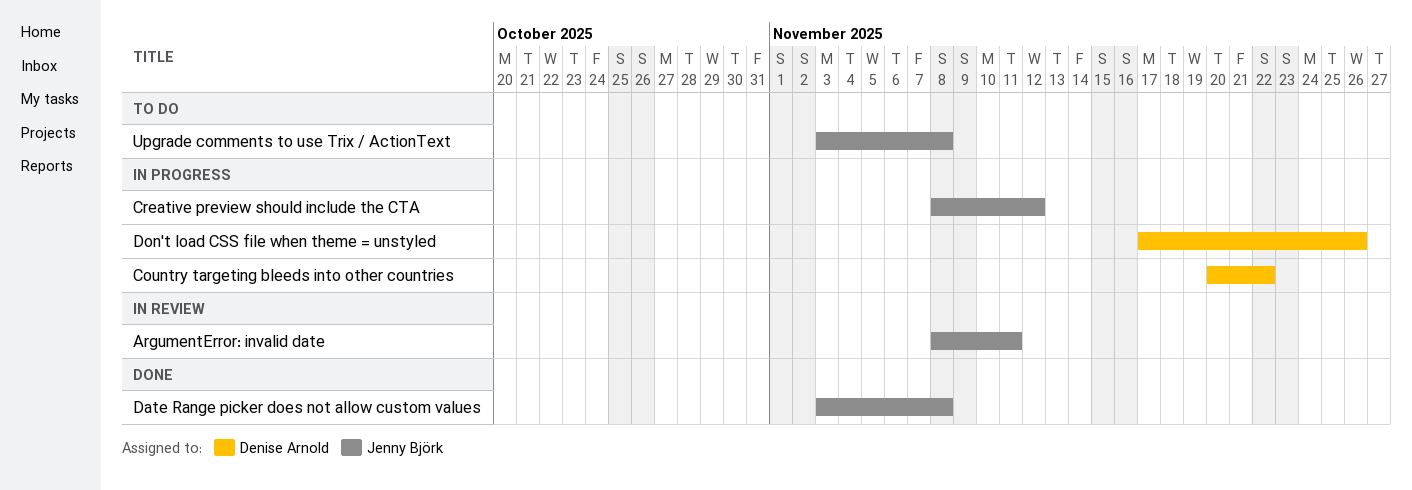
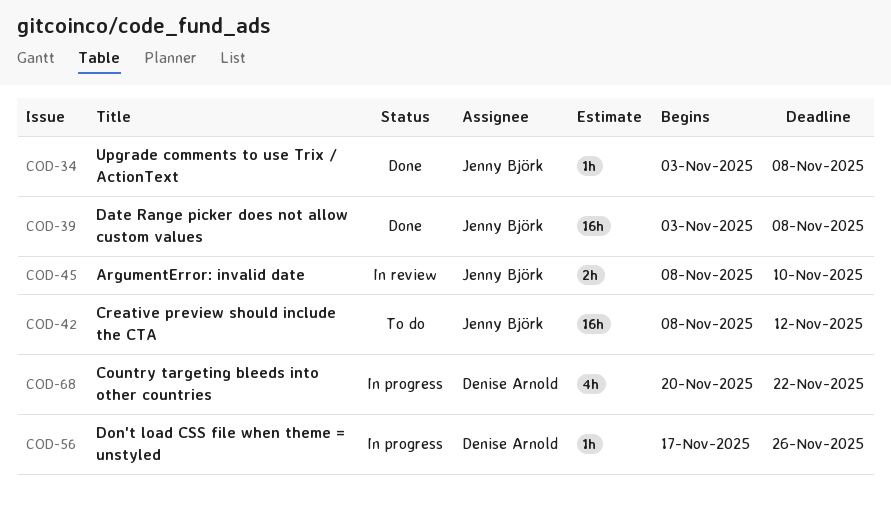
ArgumentError: invalid date, due: Nov 11 -> Nov 10
Creative preview should include the CTA, status: In progress -> To do
Upgrade comments to use Trix / ActionText, status: To do -> Done

